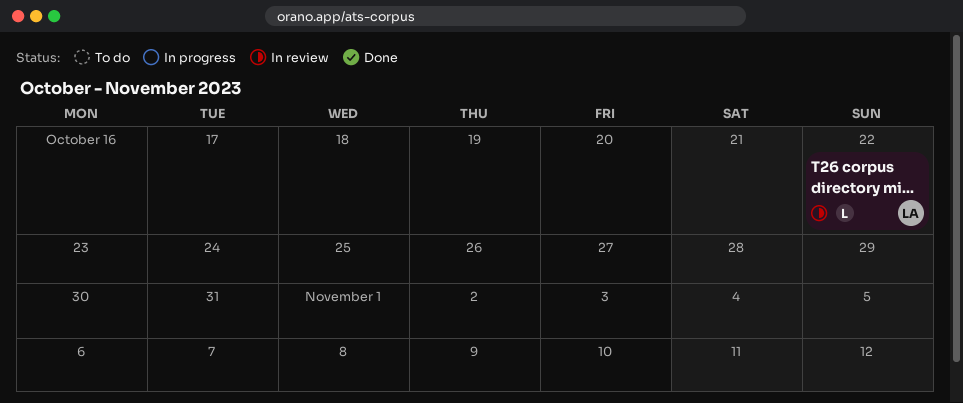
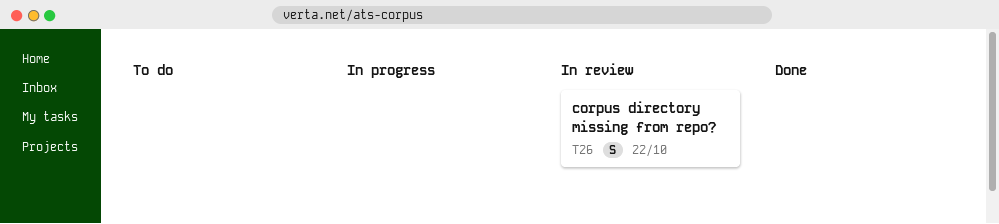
T26, estimate: L -> S

